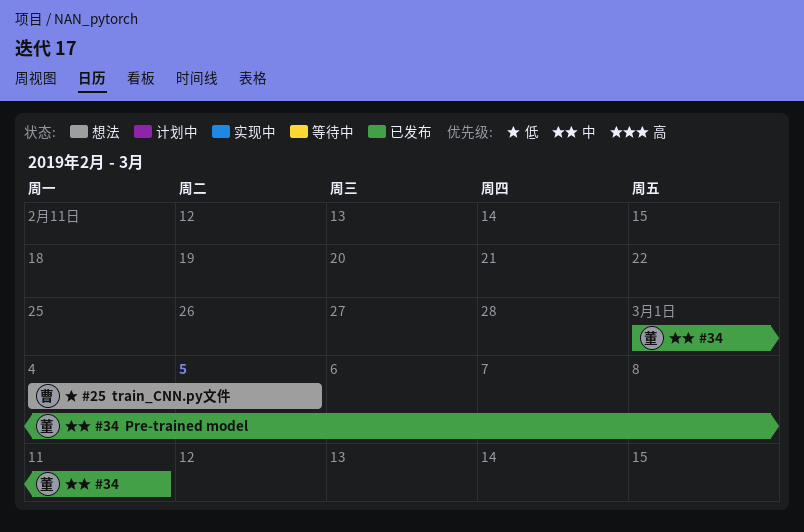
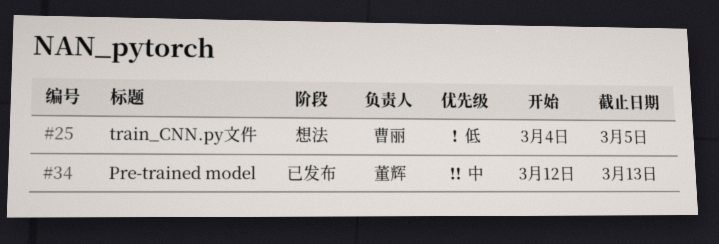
#34, start: Mar 1 -> Mar 12
#34, due: Mar 11 -> Mar 13

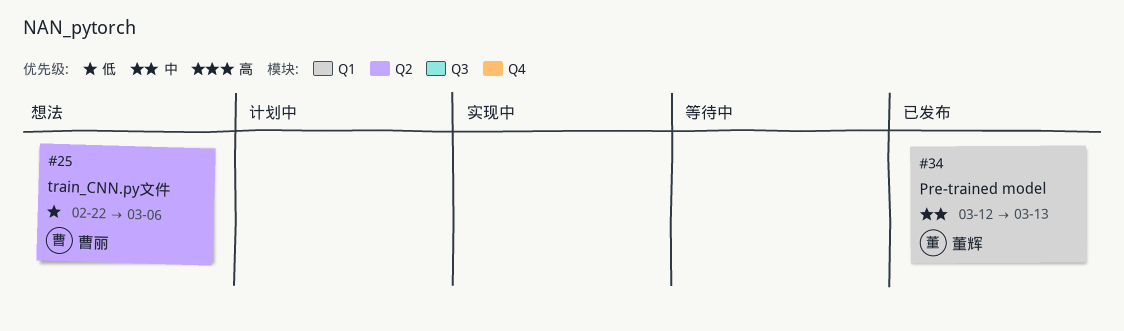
#25, start: Mar 4 -> Feb 22
#25, due: Mar 5 -> Mar 6

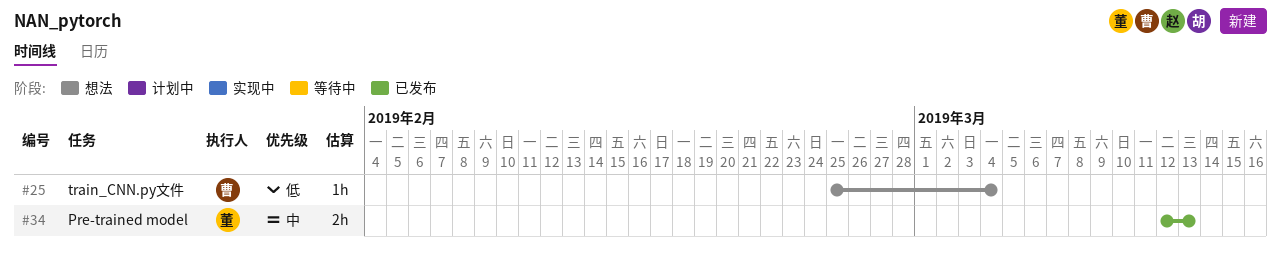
#25, start: Feb 22 -> Feb 25
#25, due: Mar 6 -> Mar 4

